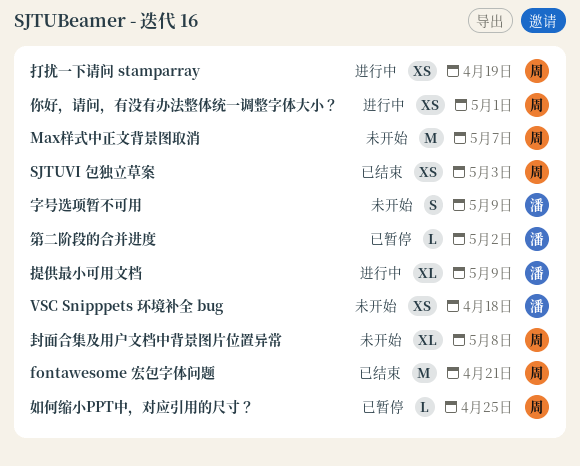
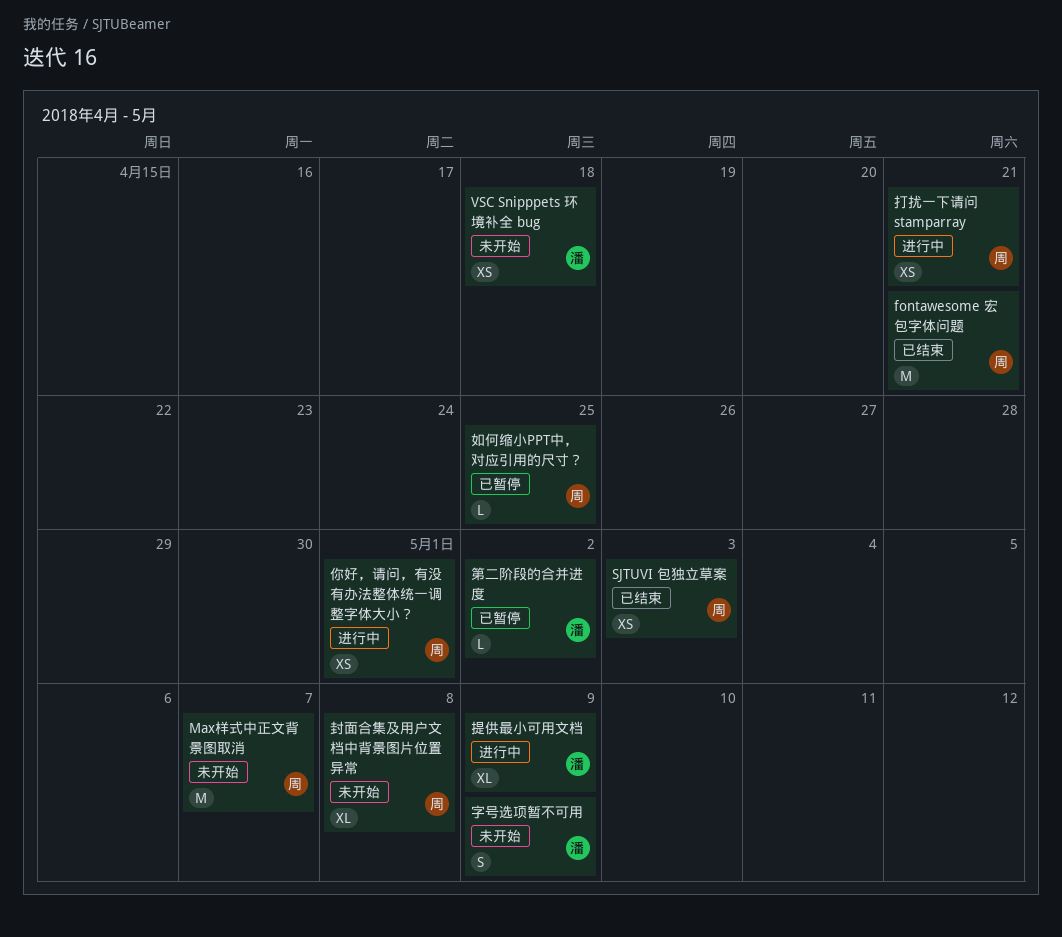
打扰一下请问 stamparray, due: Apr 19 -> Apr 21

